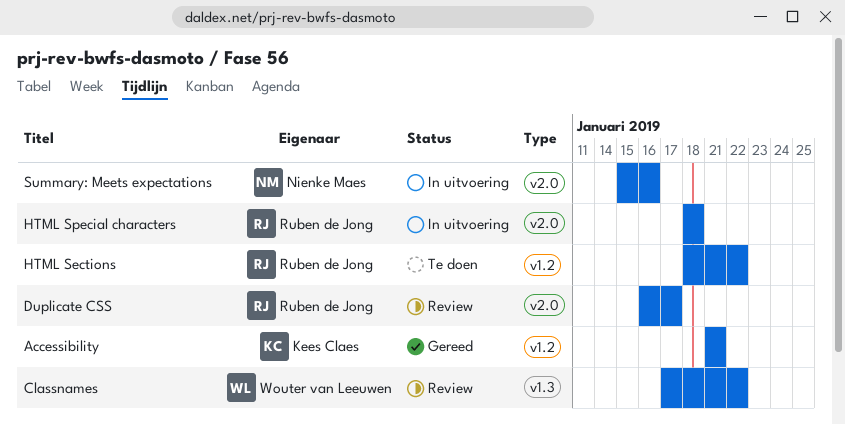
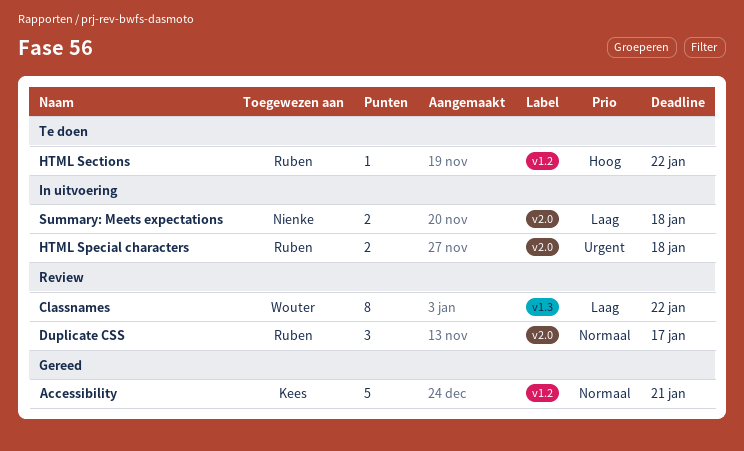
Summary: Meets expectations, due: Jan 16 -> Jan 18

